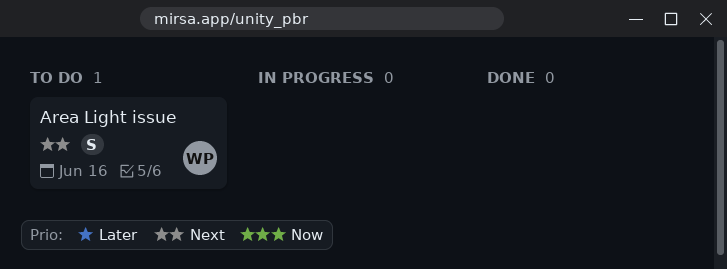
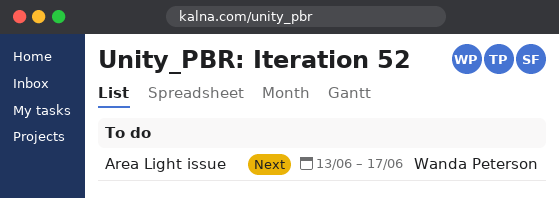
Area Light issue, due: Jun 16 -> Jun 17

